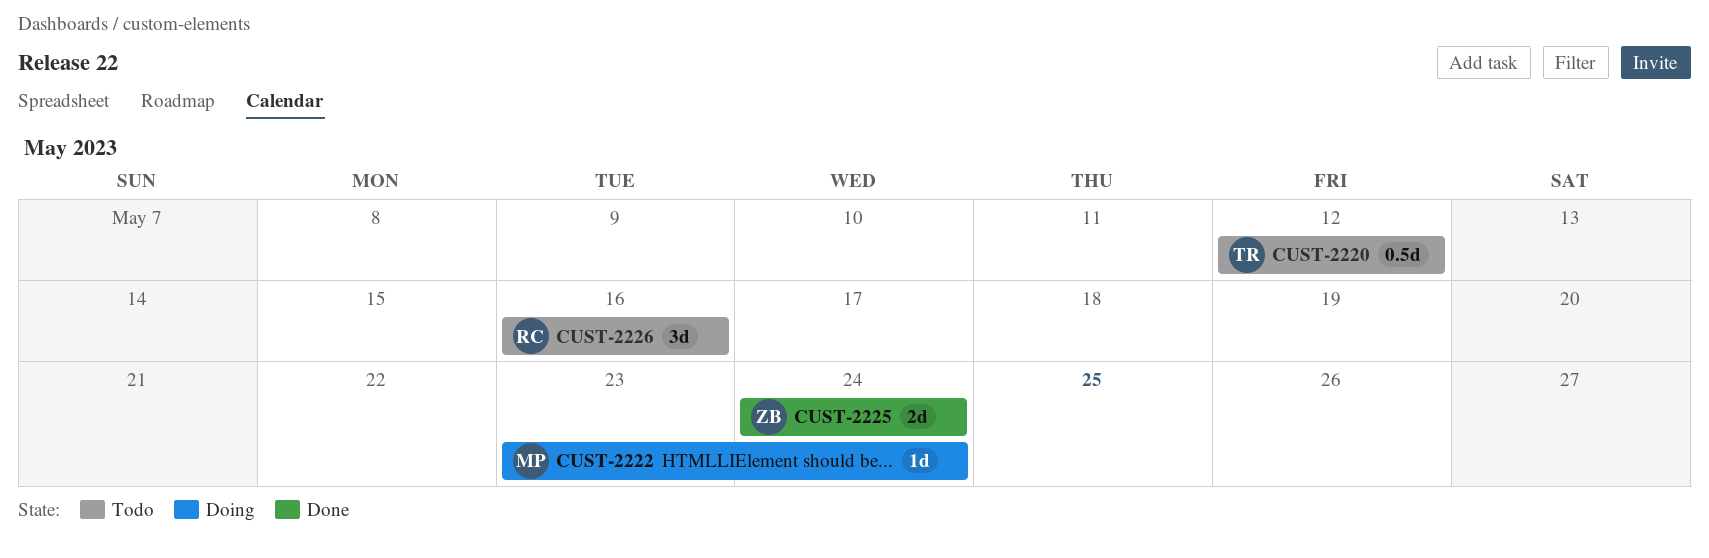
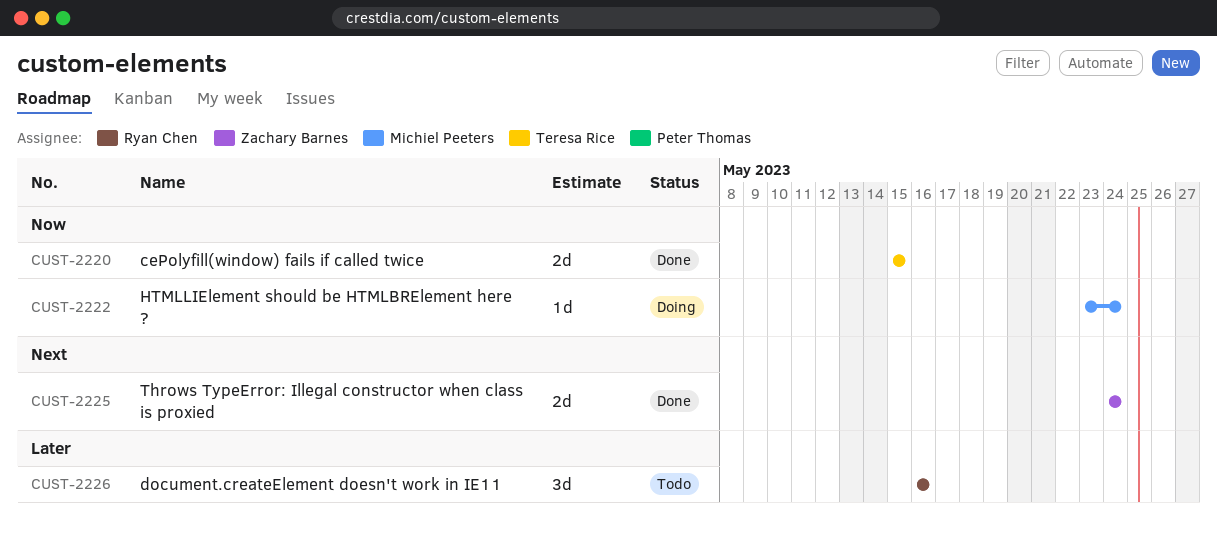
CUST-2220, status: Todo -> Done
CUST-2220, estimate: 0.5d -> 2d
CUST-2220, start: May 12 -> May 15
CUST-2220, due: May 12 -> May 15

